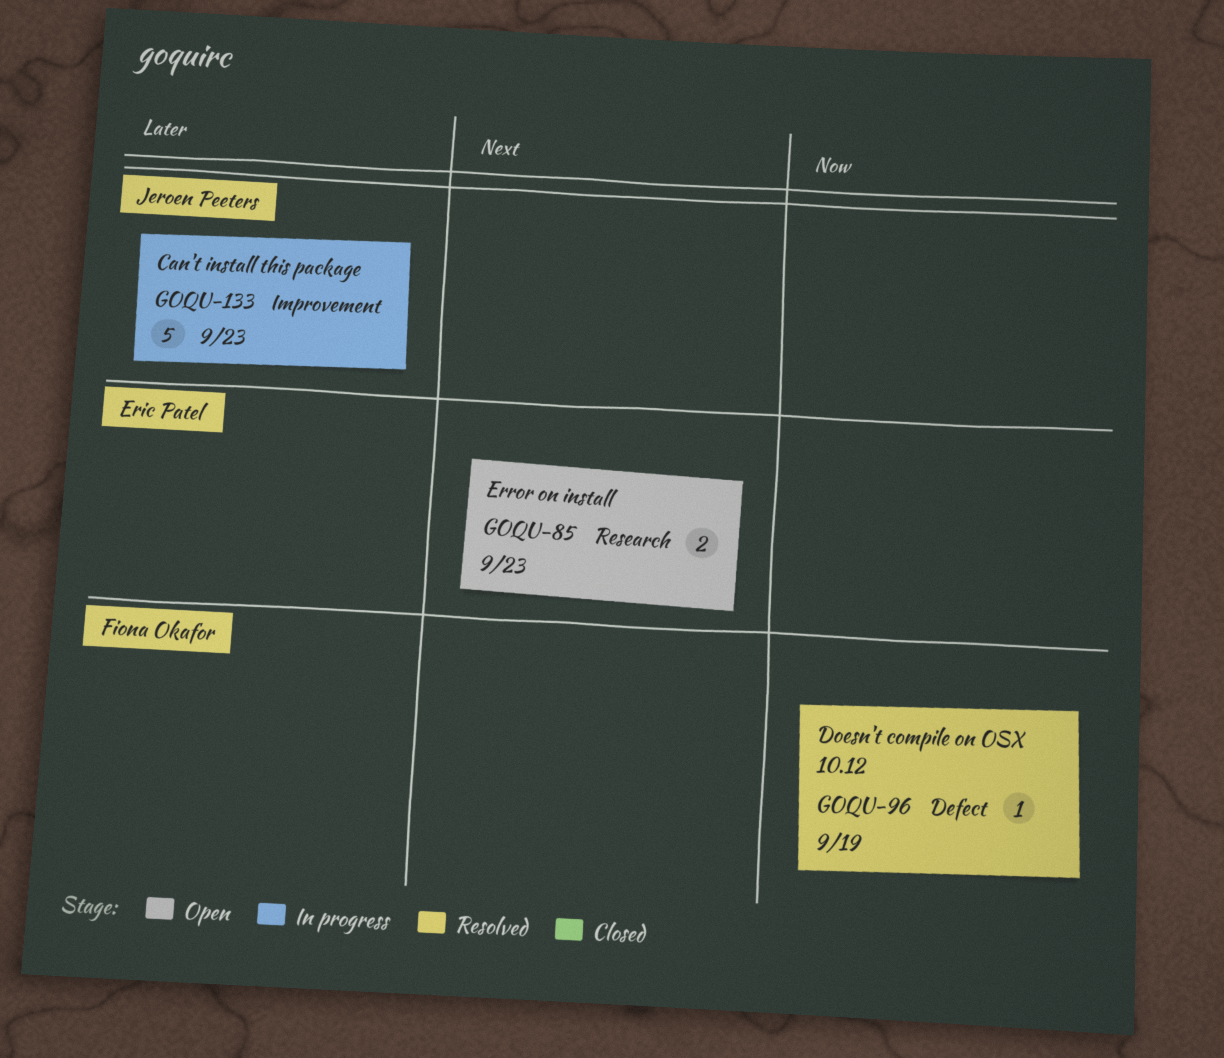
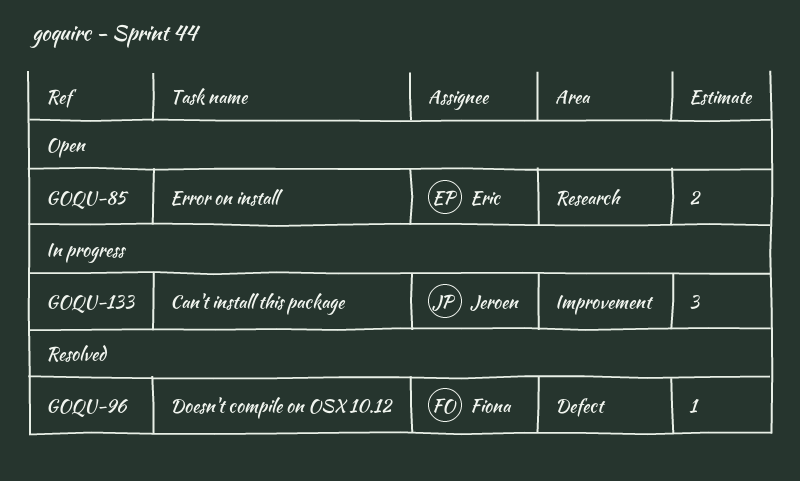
GOQU-133, estimate: 5 -> 3

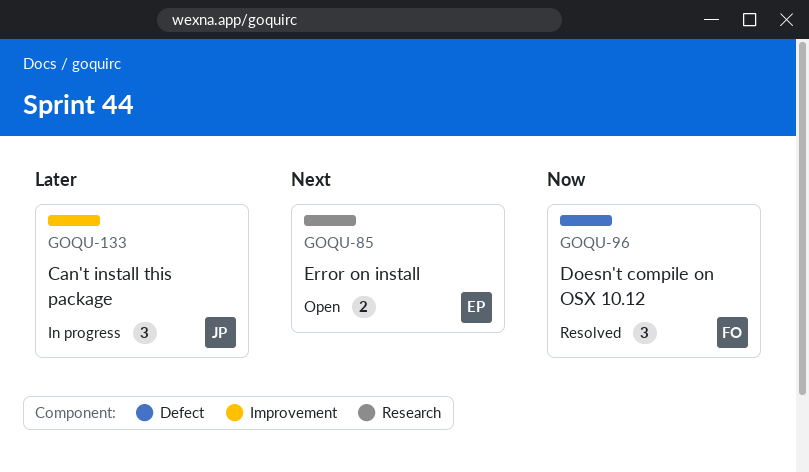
GOQU-96, estimate: 1 -> 3

